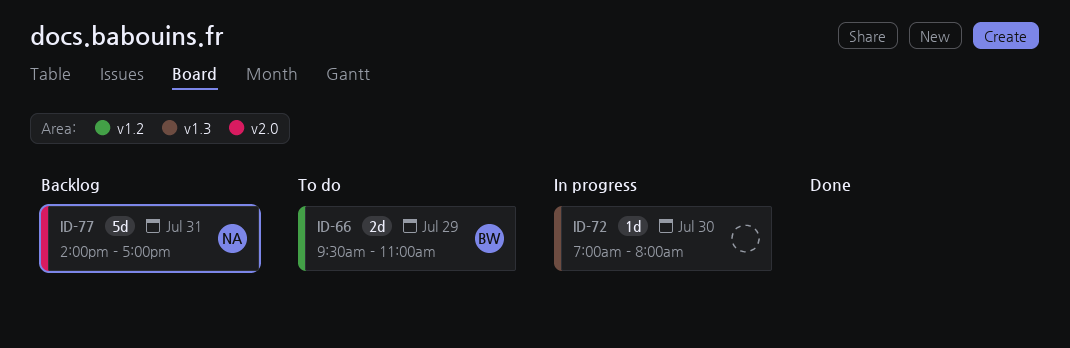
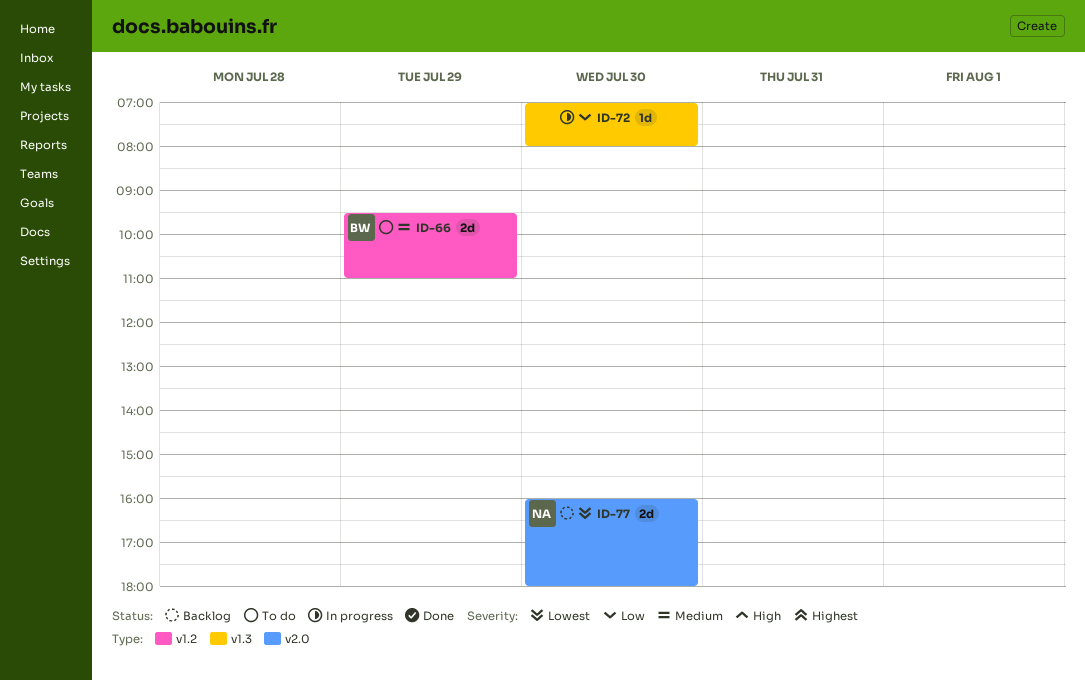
ID-77, estimate: 5d -> 2d
ID-77, day: Jul 31 -> Jul 30
ID-77, begins: 14:00 -> 16:00
ID-77, ends: 17:00 -> 18:00

